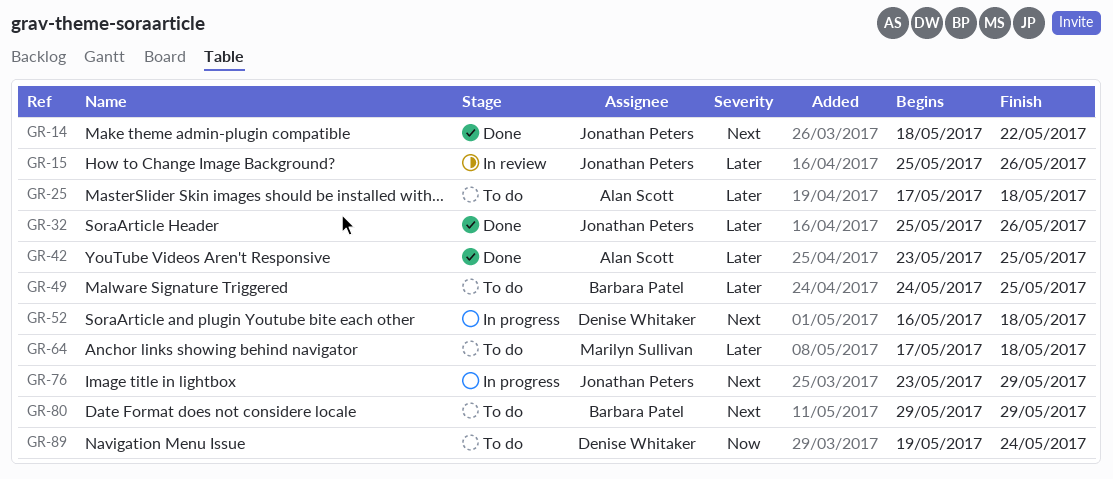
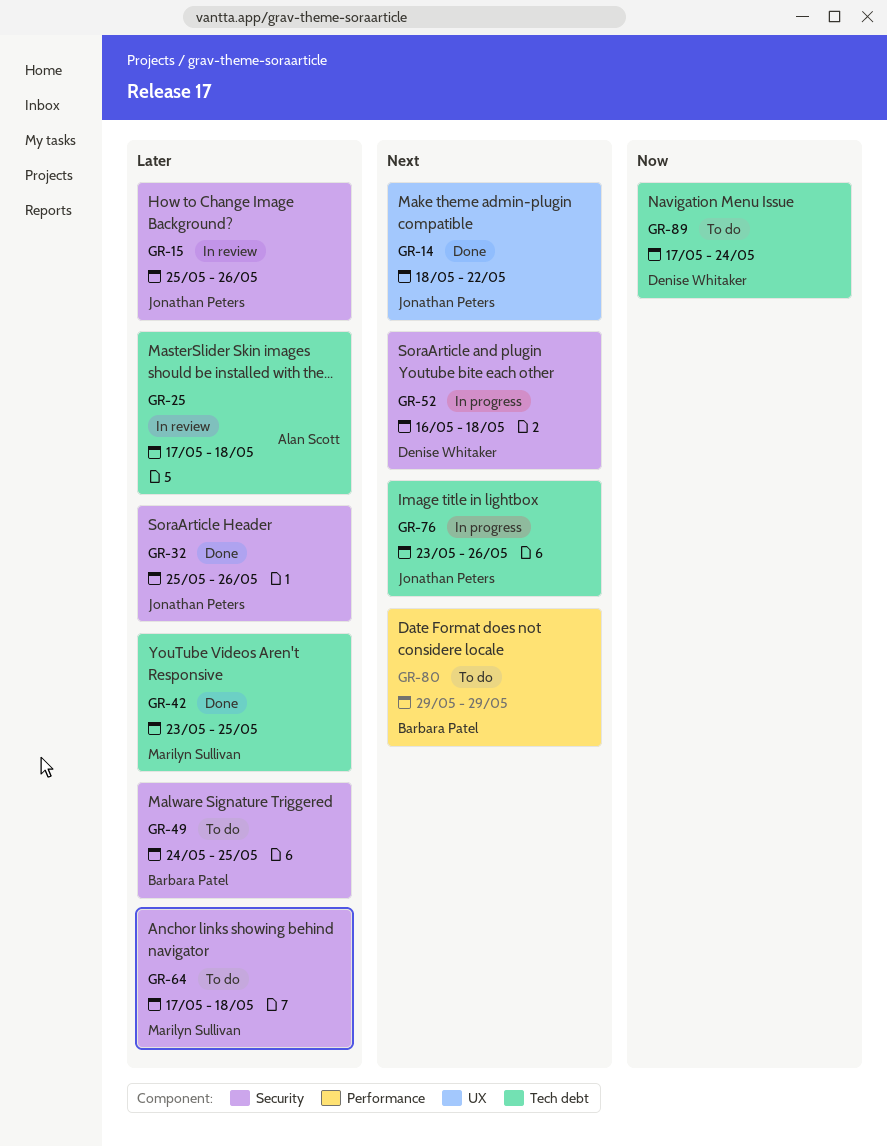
GR-25, status: To do -> In review
GR-42, owner: Alan Scott -> Marilyn Sullivan
GR-76, due: May 29 -> May 26
GR-89, start: May 19 -> May 17

